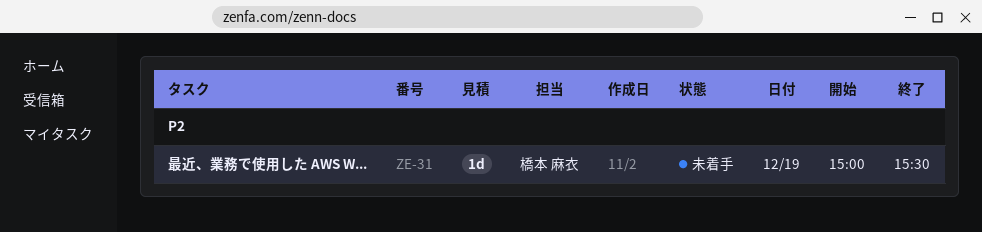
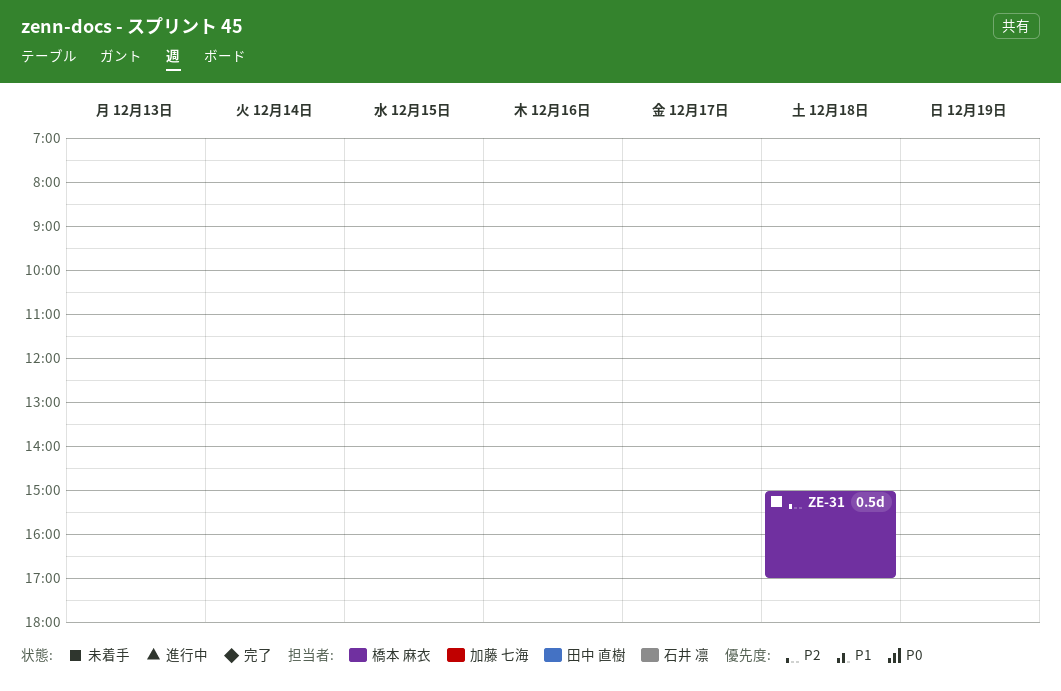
ZE-31, estimate: 1d -> 0.5d
ZE-31, day: Dec 19 -> Dec 18
ZE-31, ends: 15:30 -> 17:00

